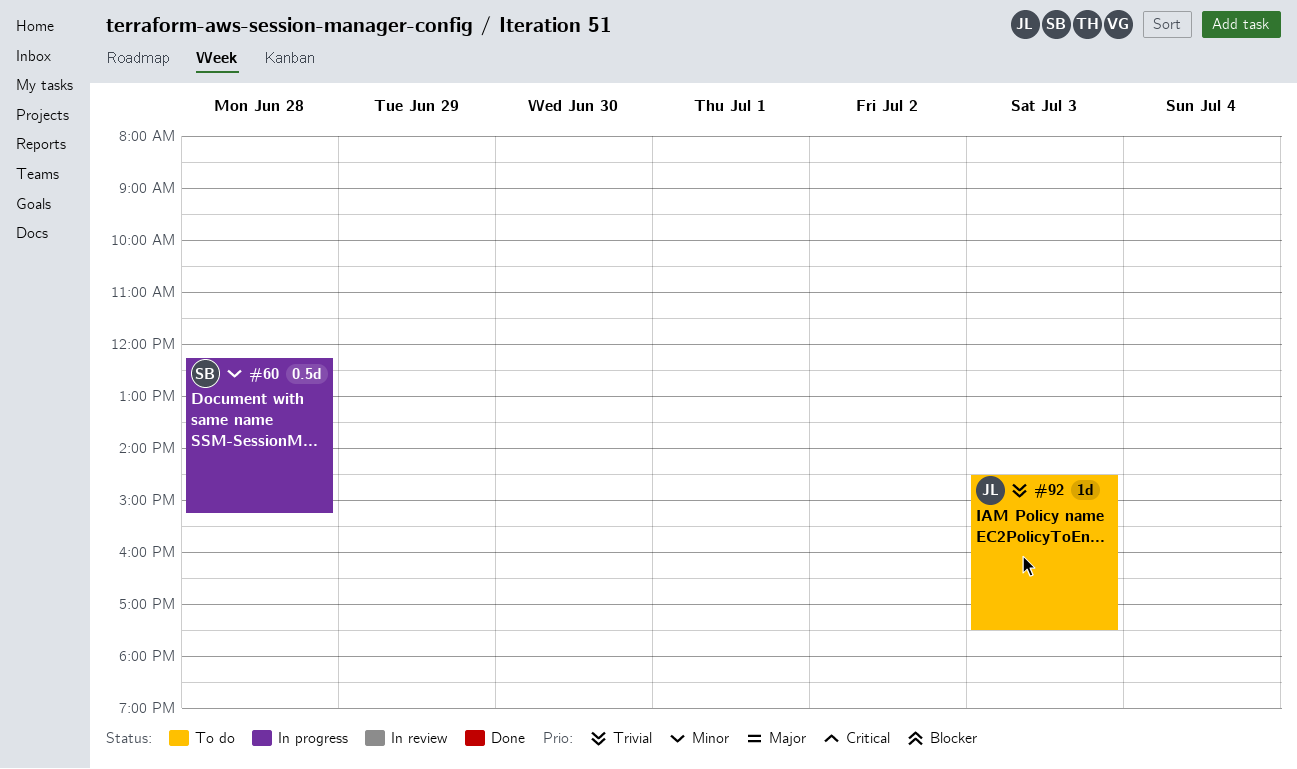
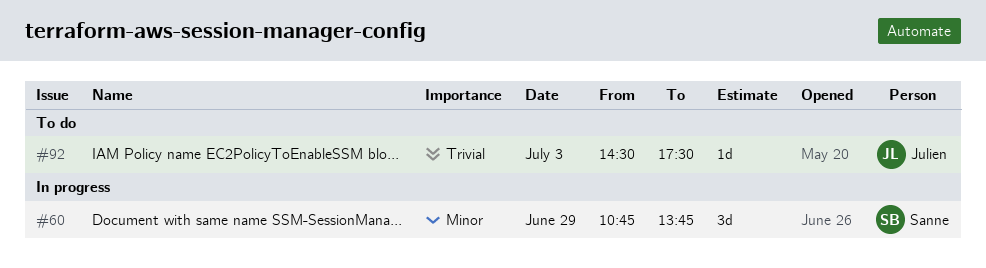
#60, estimate: 0.5d -> 3d
#60, day: Jun 28 -> Jun 29
#60, begins: 12:15 -> 10:45
#60, ends: 15:15 -> 13:45

